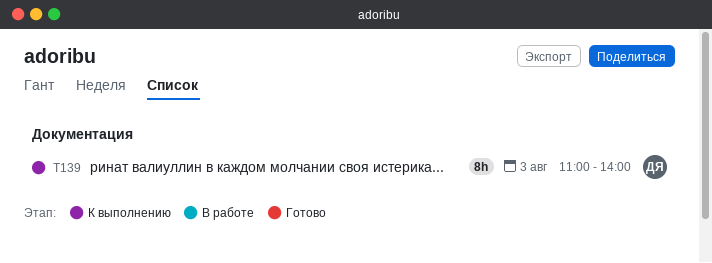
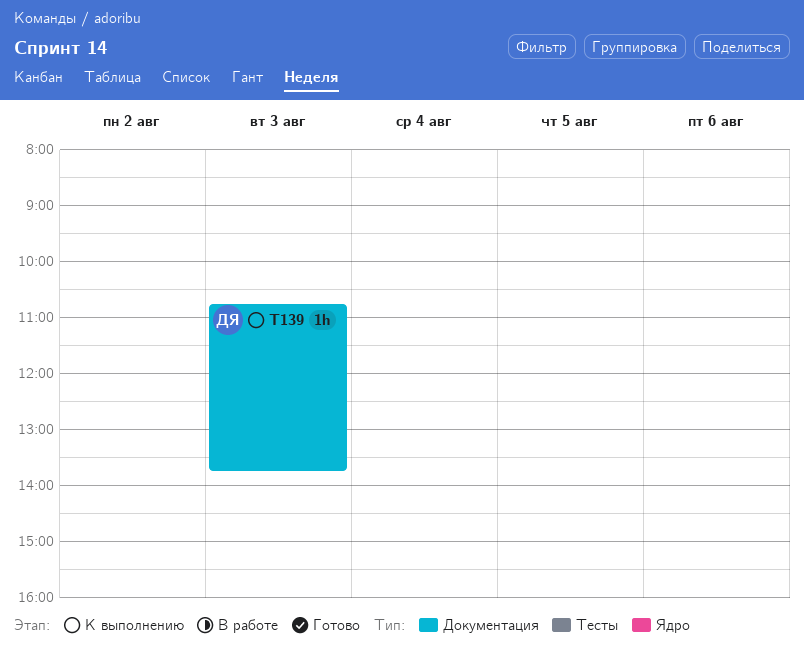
T139, estimate: 8h -> 1h
T139, begins: 11:00 -> 10:45
T139, ends: 14:00 -> 13:45

